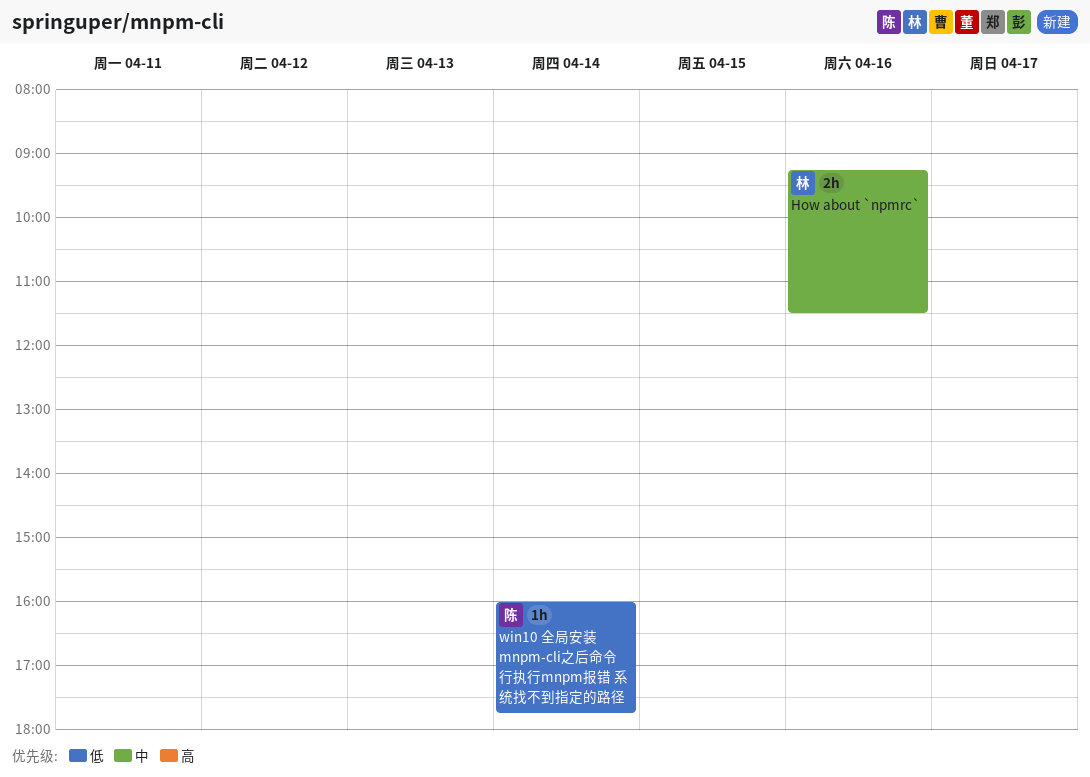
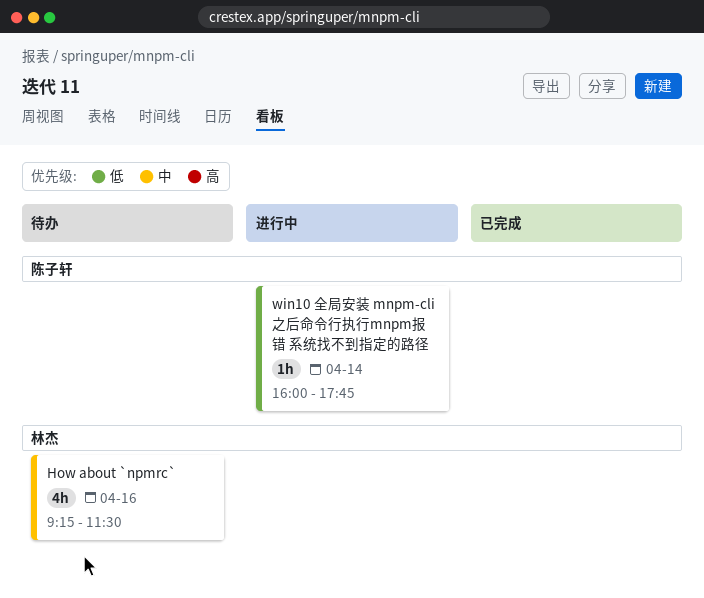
How about `npmrc`, estimate: 2h -> 4h

